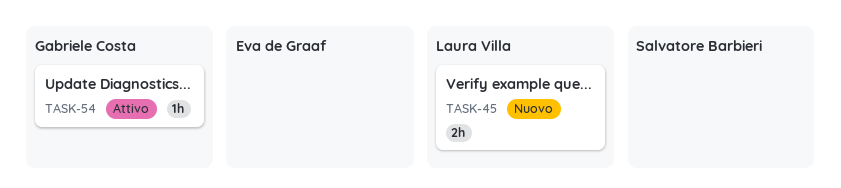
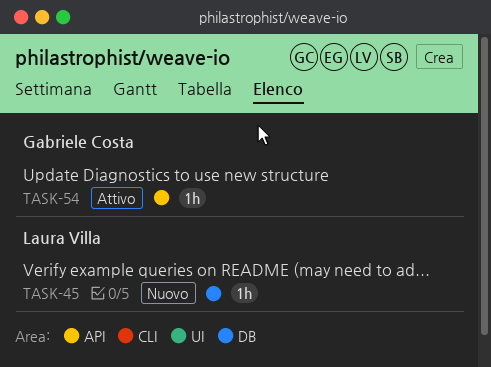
TASK-45, estimate: 2h -> 1h

